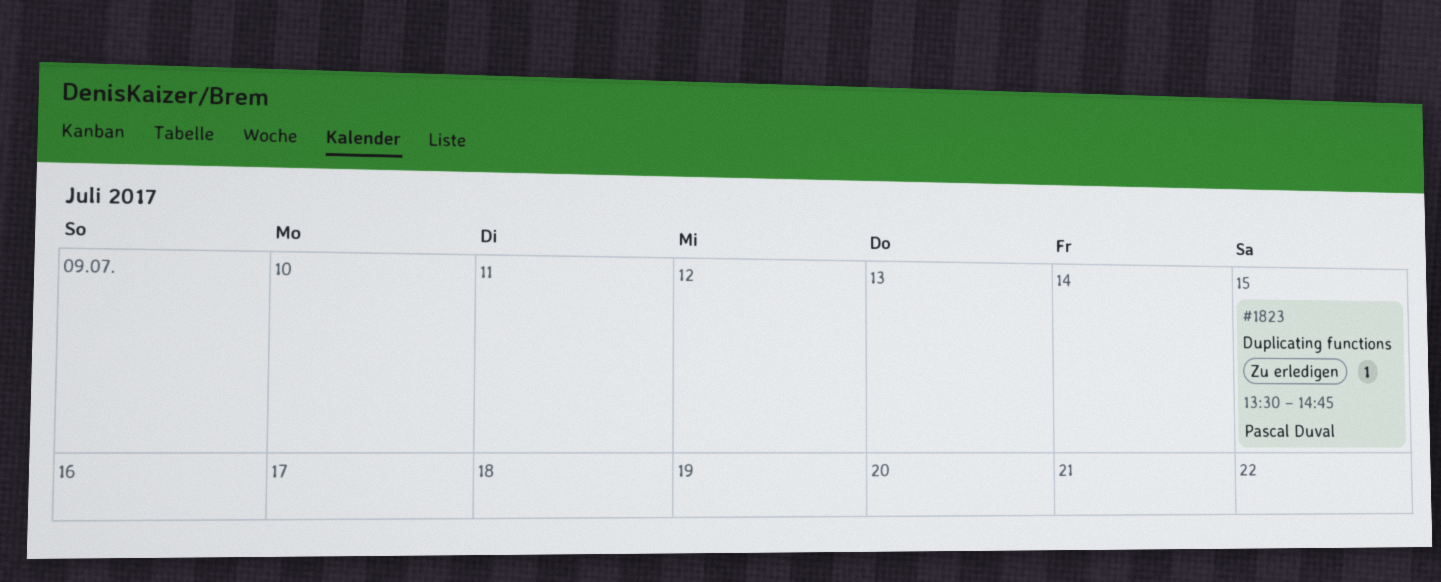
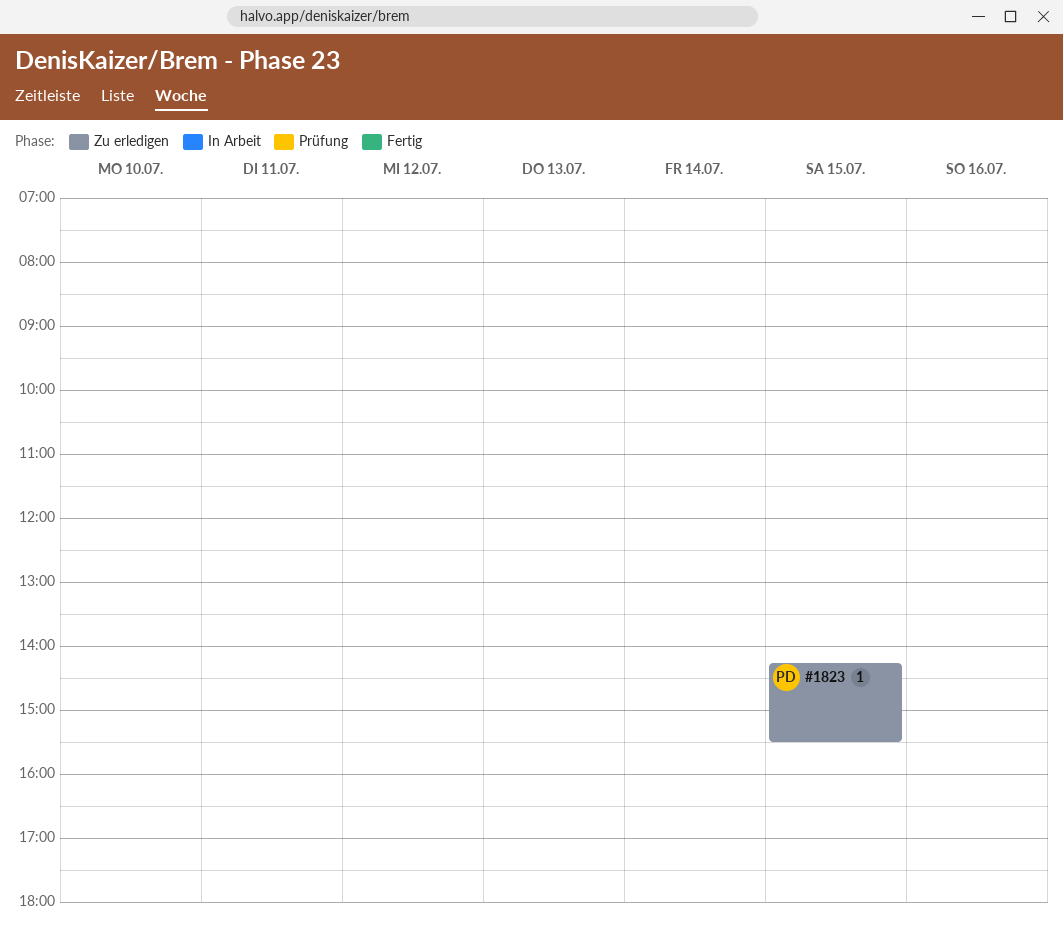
#1823, begins: 13:30 -> 14:15
#1823, ends: 14:45 -> 15:30

